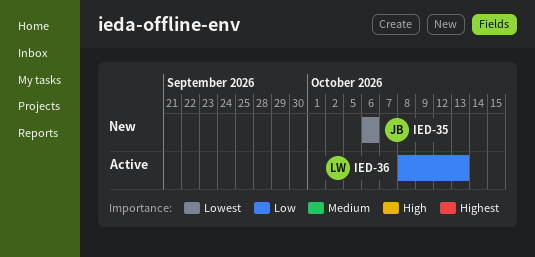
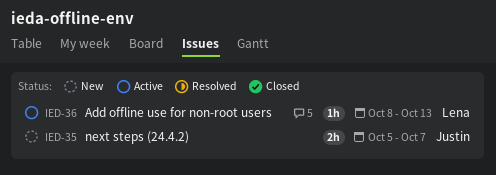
IED-35, start: Oct 6 -> Oct 5
IED-35, due: Oct 6 -> Oct 7

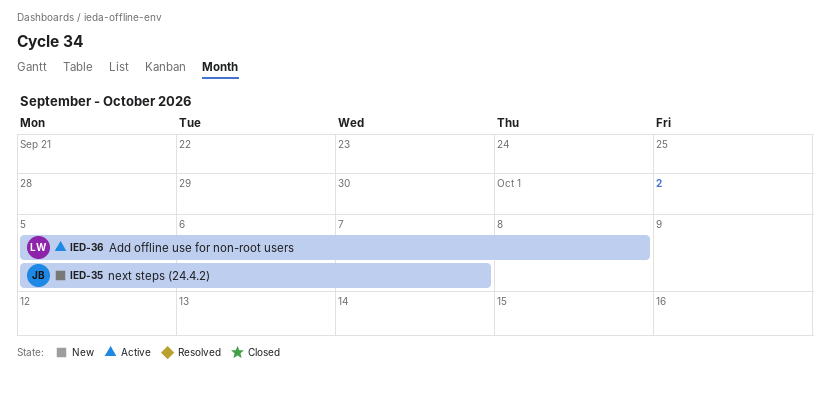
IED-36, start: Oct 8 -> Oct 5
IED-36, due: Oct 13 -> Oct 8

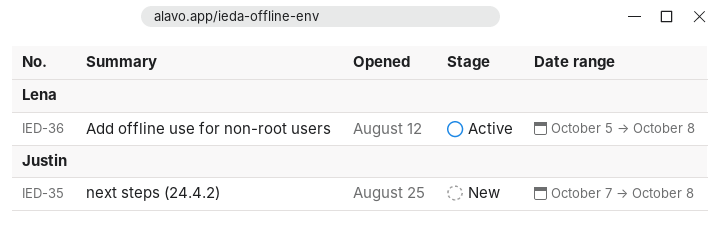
IED-35, start: Oct 5 -> Oct 7
IED-35, due: Oct 7 -> Oct 8

